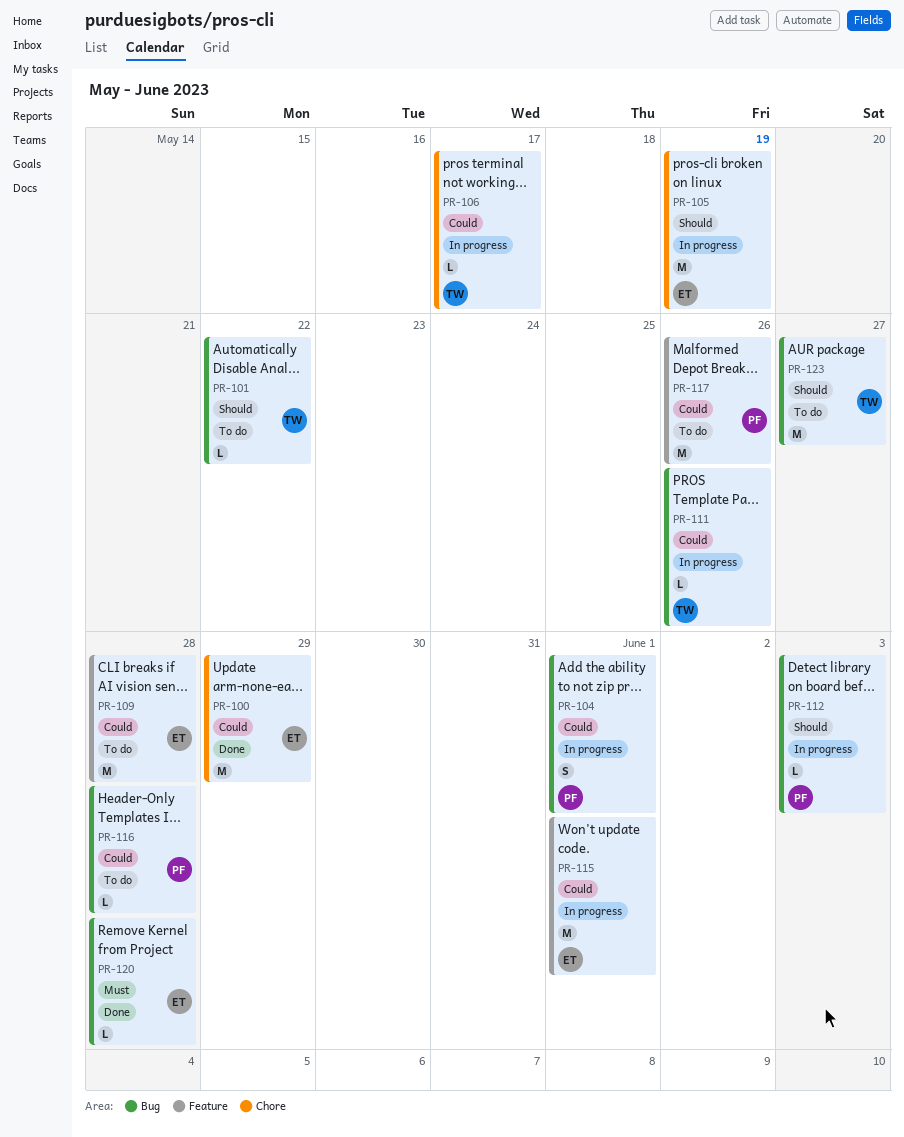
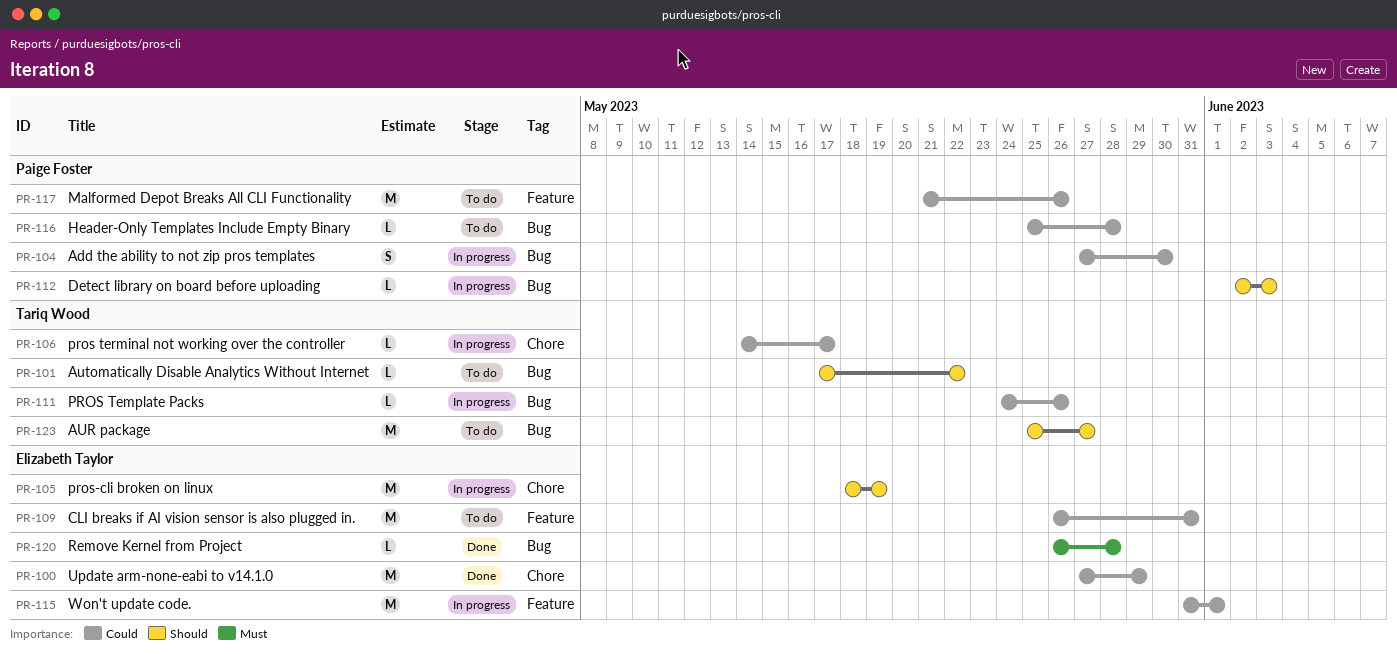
PR-104, due: Jun 1 -> May 30
PR-109, due: May 28 -> May 31

